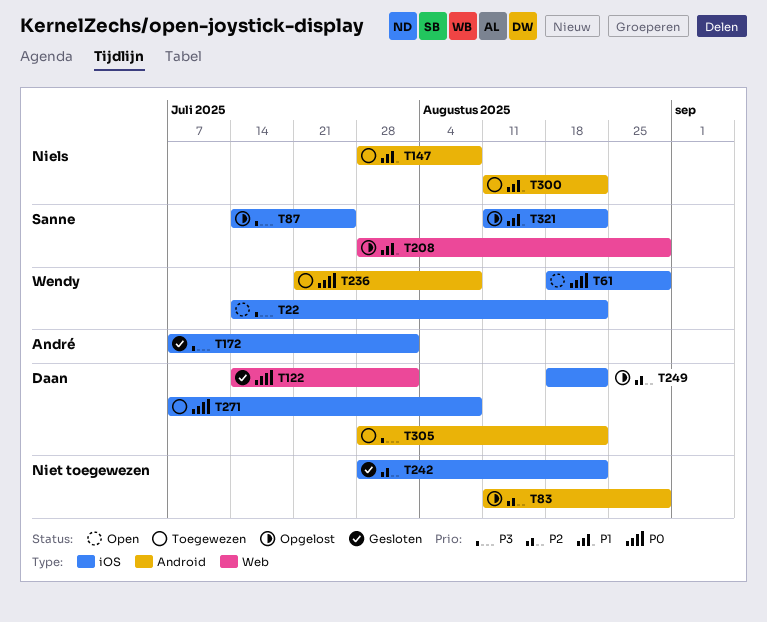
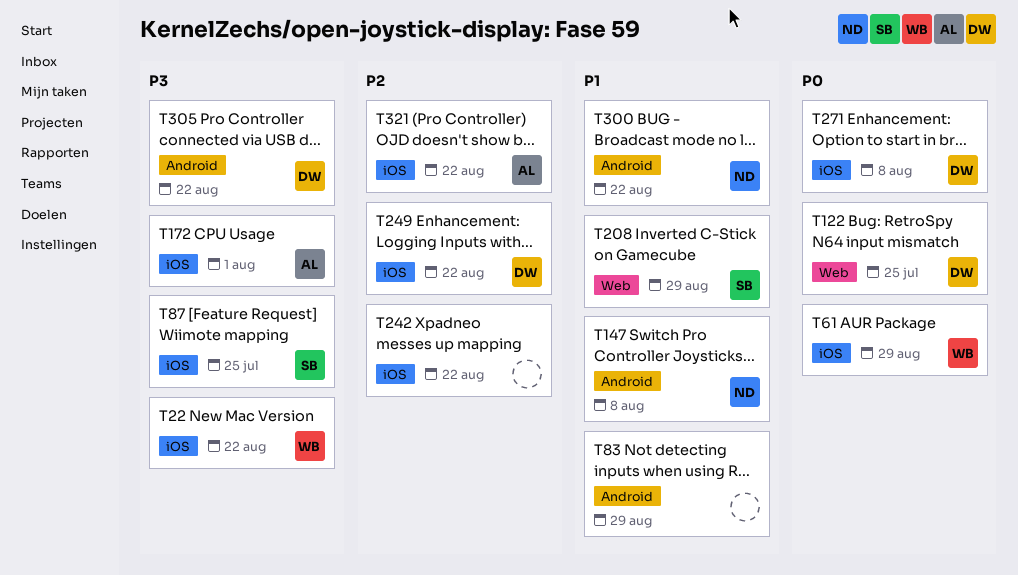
T83, priority: P2 -> P1
T122, due: Aug 1 -> Jul 25
T236: present -> none
T321, owner: Sanne -> André
T321, priority: P1 -> P2

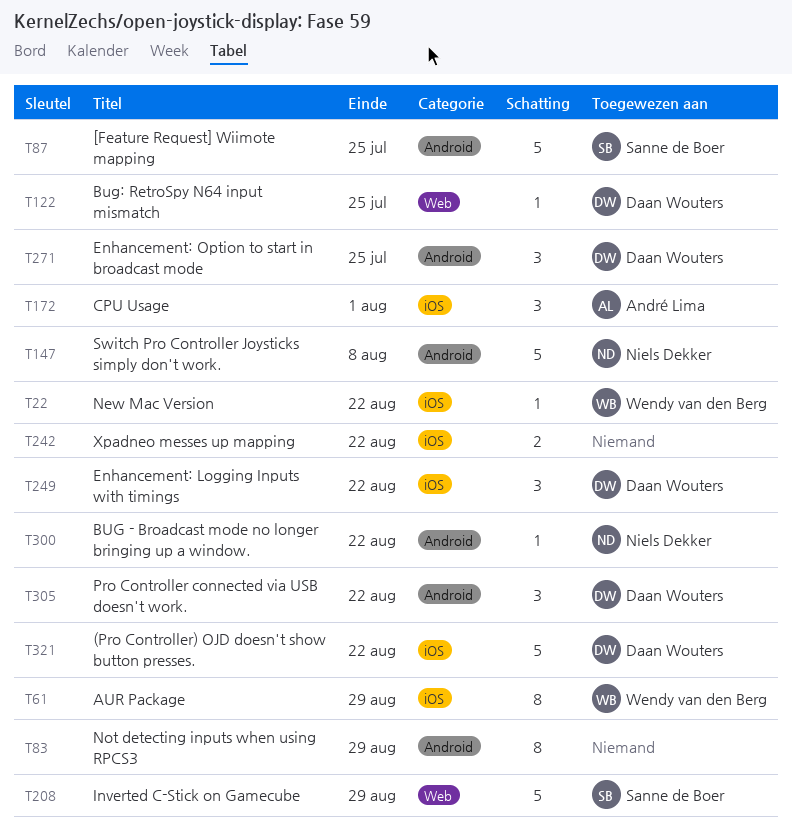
T87, label: iOS -> Android
T271, label: iOS -> Android
T271, due: Aug 8 -> Jul 25
T321, owner: André Lima -> Daan Wouters

